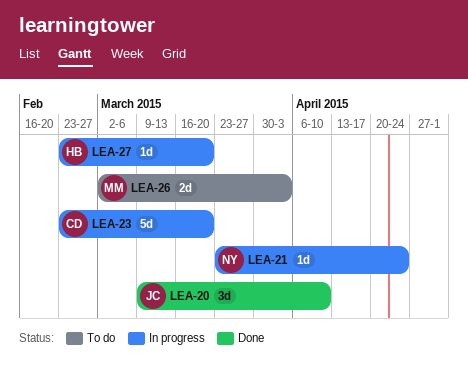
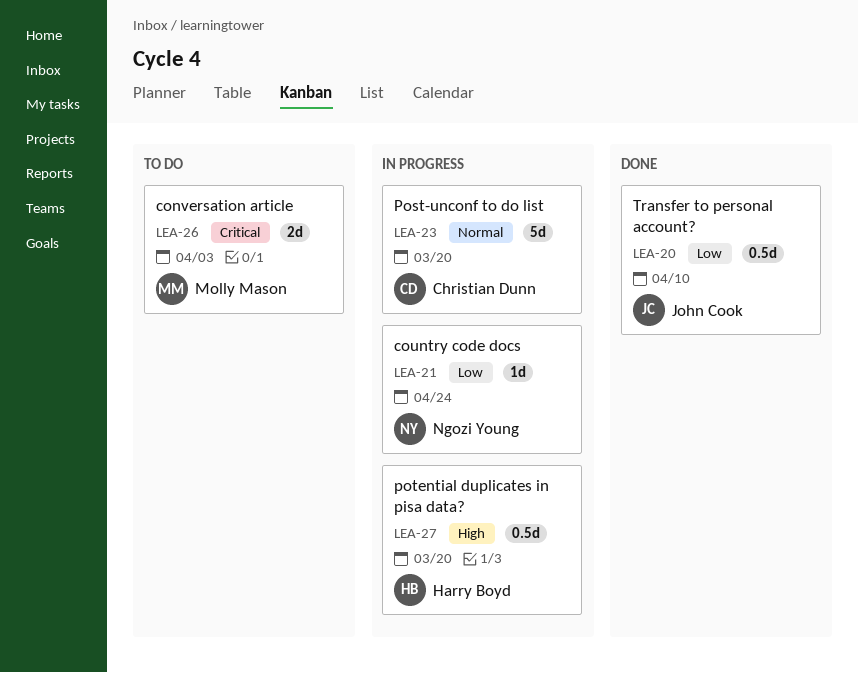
LEA-20, estimate: 3d -> 0.5d
LEA-27, estimate: 1d -> 0.5d

